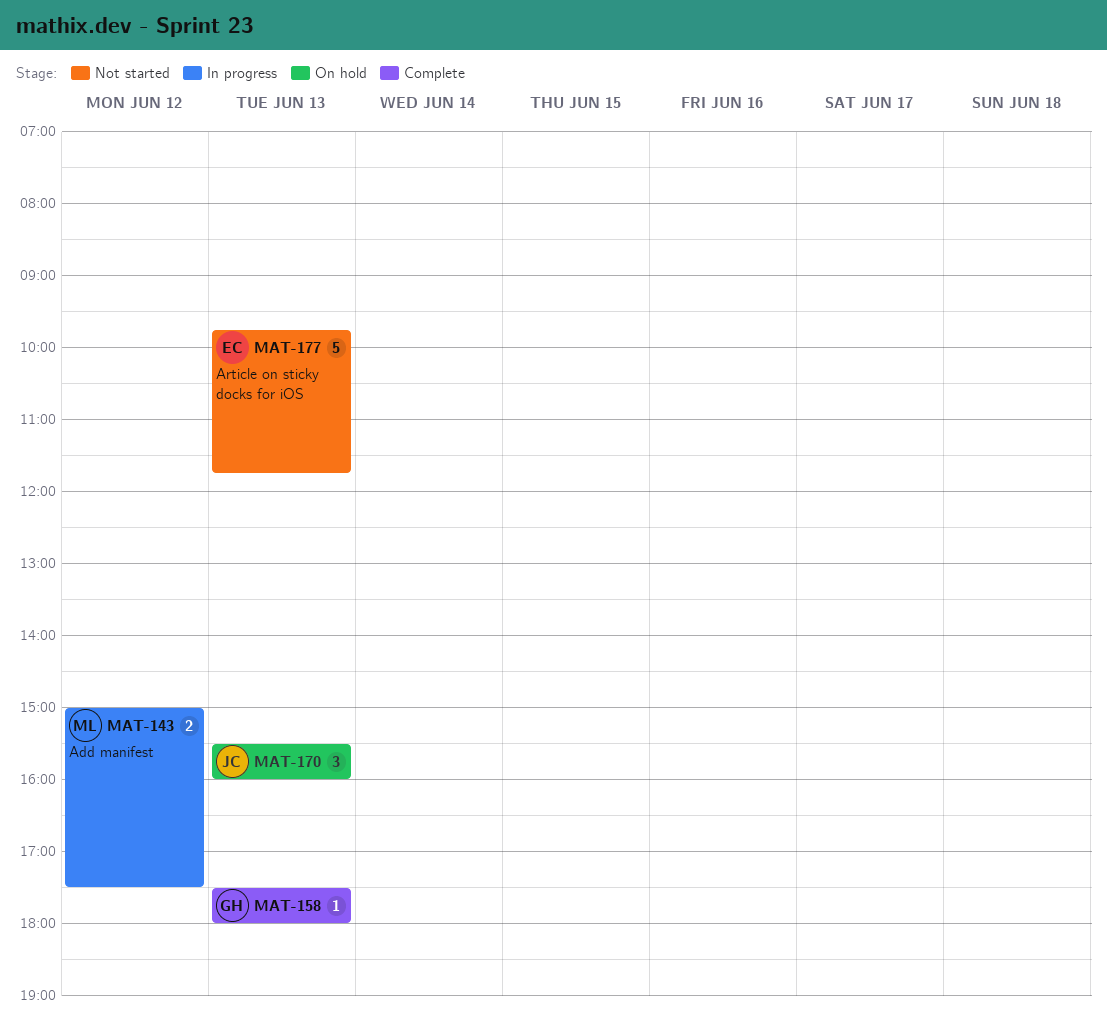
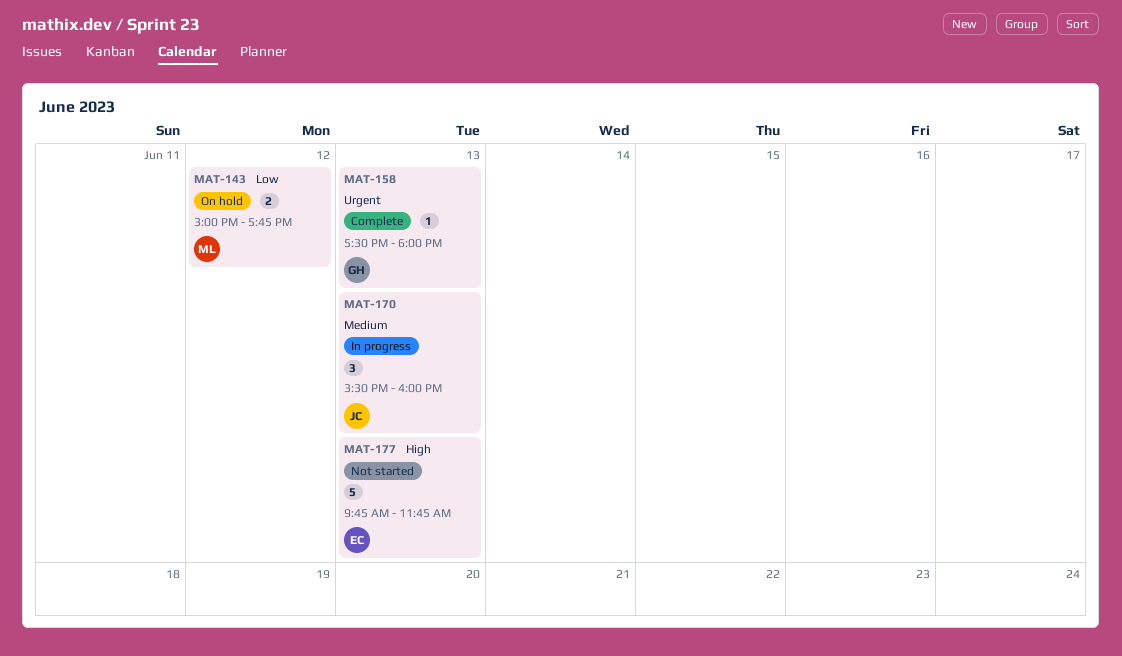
MAT-143, status: In progress -> On hold
MAT-143, ends: 17:30 -> 17:45
MAT-170, status: On hold -> In progress

